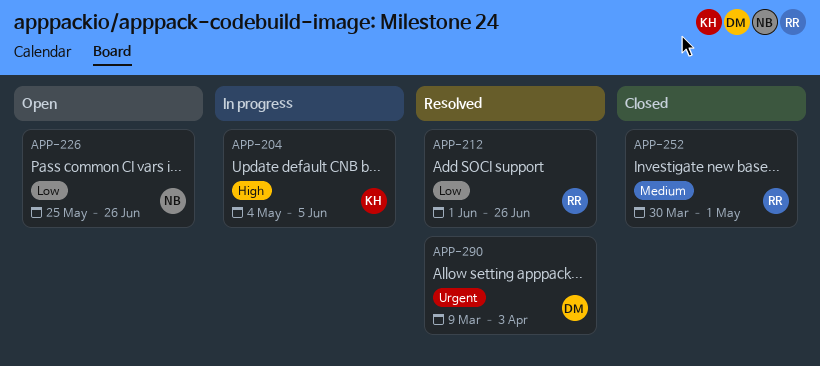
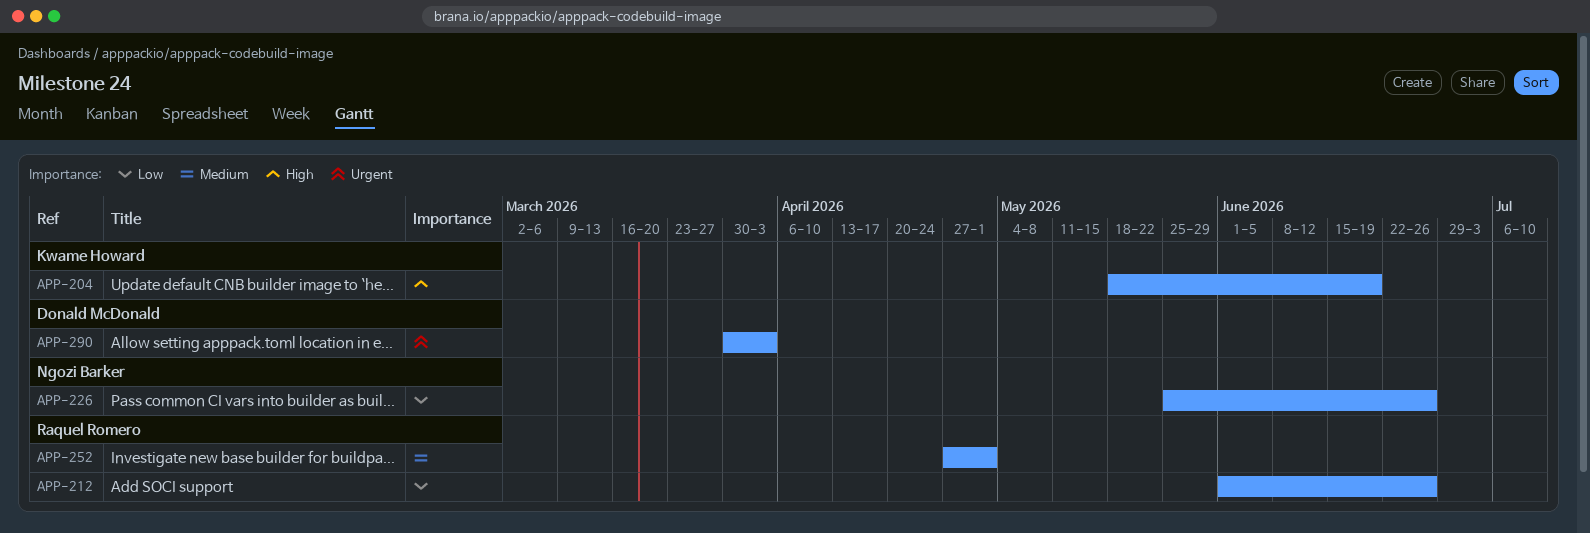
APP-204, start: May 4 -> May 18
APP-204, due: Jun 5 -> Jun 19
APP-252, start: Mar 30 -> Apr 27
APP-290, start: Mar 9 -> Mar 30

